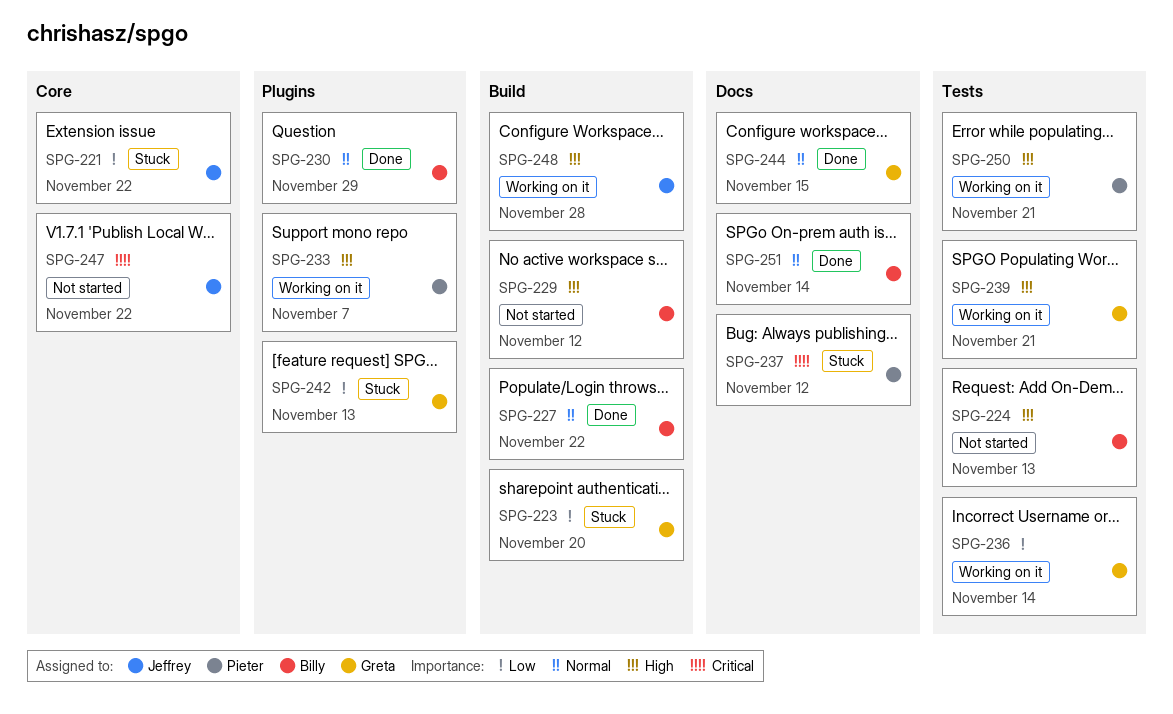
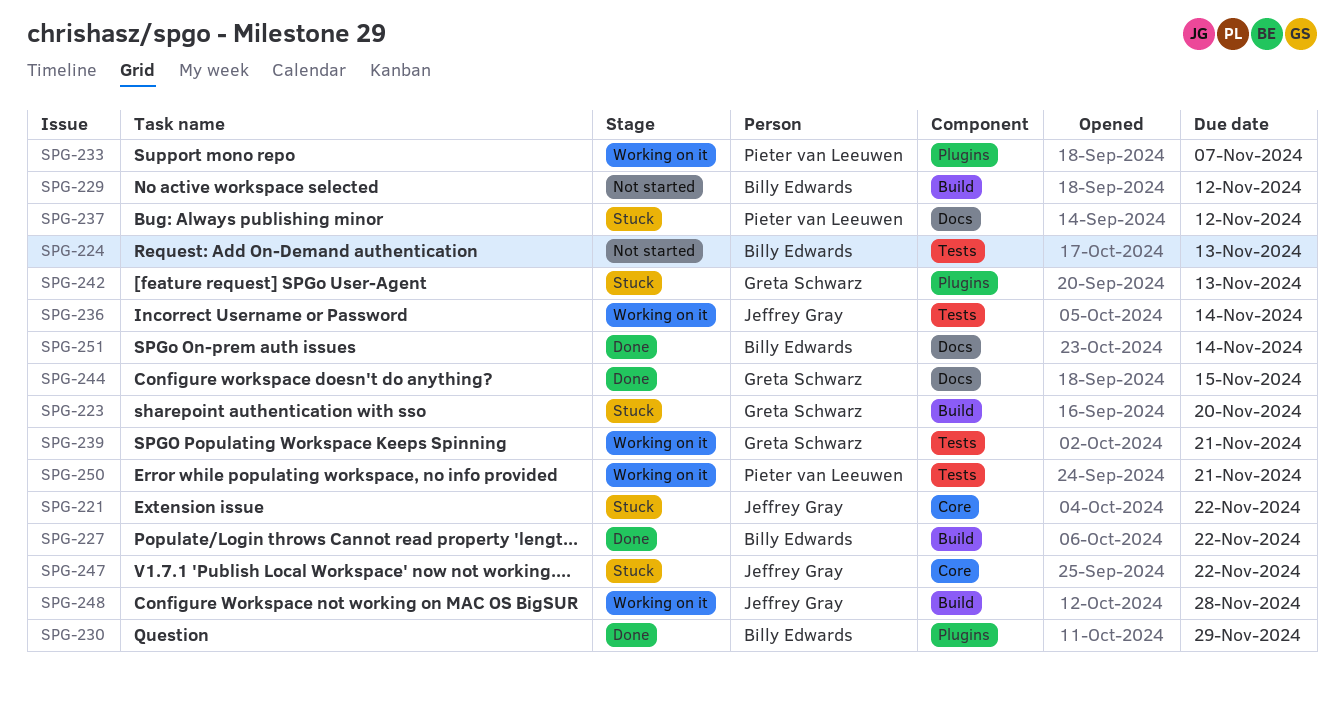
SPG-236, owner: Greta Schwarz -> Jeffrey Gray
SPG-247, status: Not started -> Stuck

